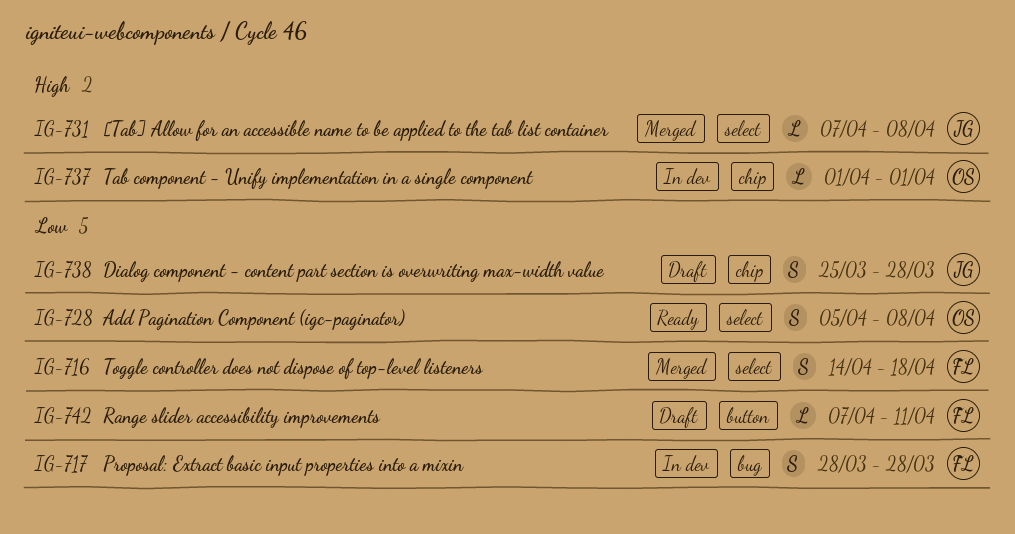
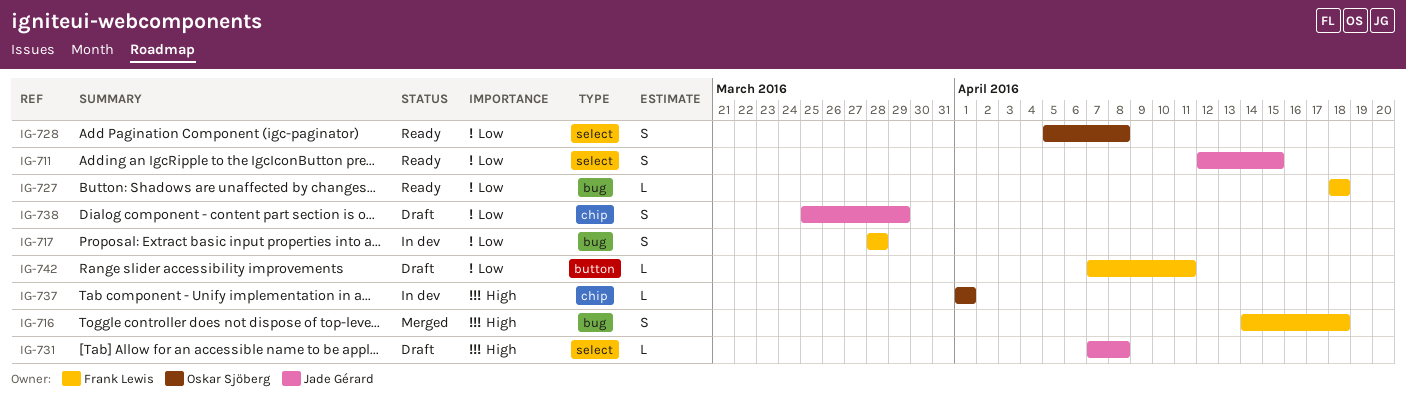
IG-711: none -> present
IG-716, priority: Low -> High
IG-716, label: select -> bug
IG-727: none -> present
IG-731, status: Merged -> Draft
IG-738, due: Mar 28 -> Mar 29

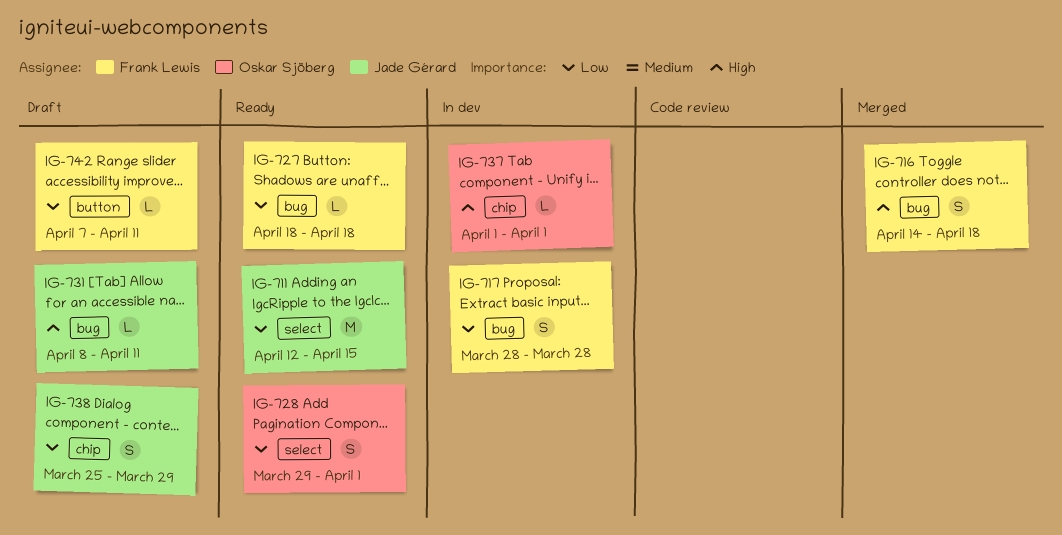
IG-711, estimate: S -> M
IG-728, start: Apr 5 -> Mar 29
IG-728, due: Apr 8 -> Apr 1
IG-731, label: select -> bug
IG-731, start: Apr 7 -> Apr 8
IG-731, due: Apr 8 -> Apr 11

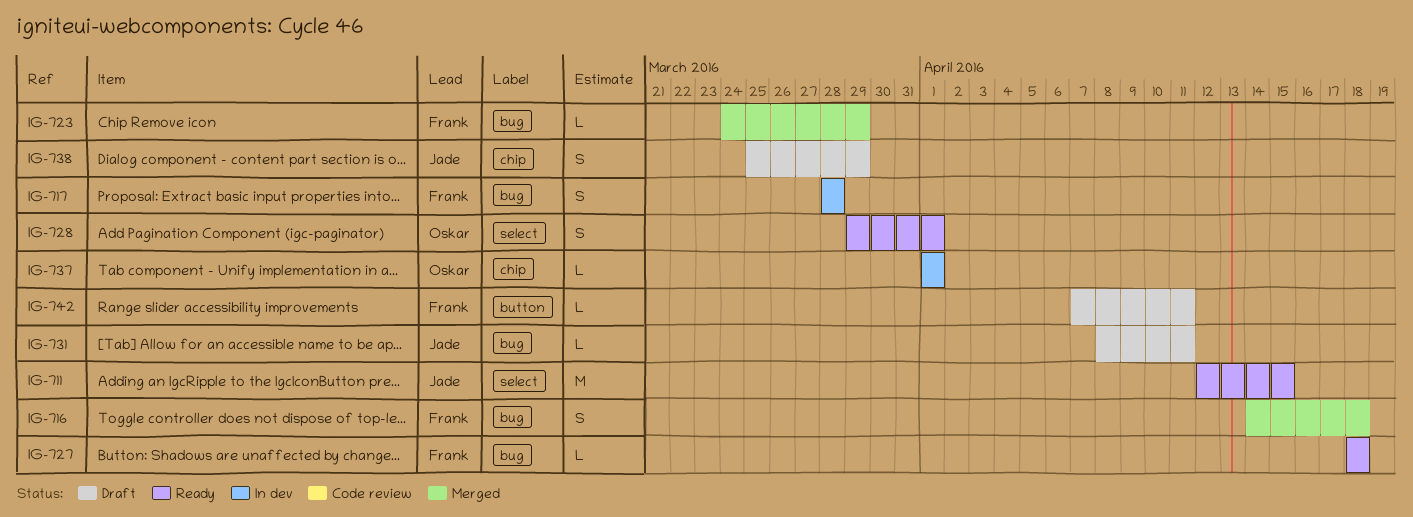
IG-723: none -> present

